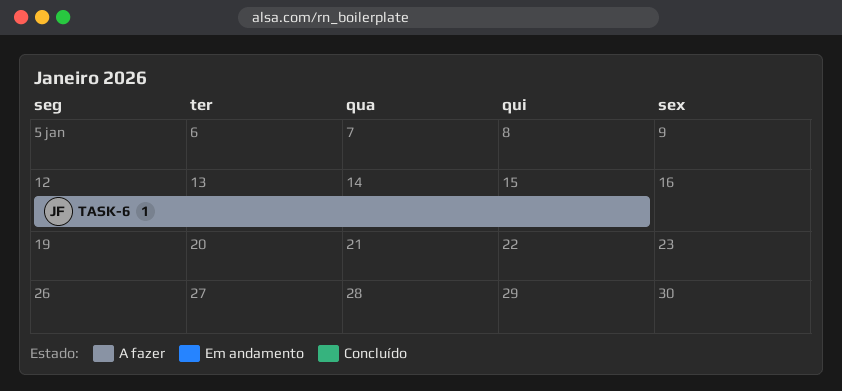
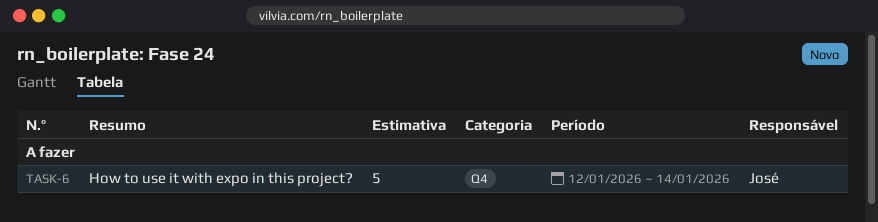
TASK-6, estimate: 1 -> 5
TASK-6, due: Jan 15 -> Jan 14

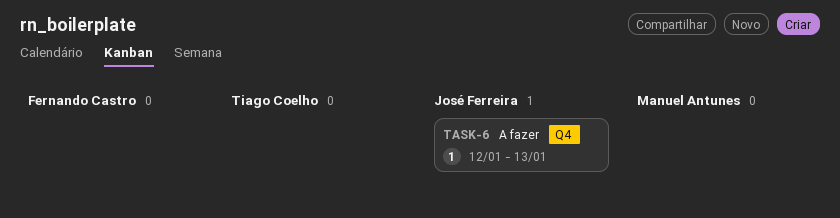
TASK-6, estimate: 5 -> 1
TASK-6, due: Jan 14 -> Jan 13

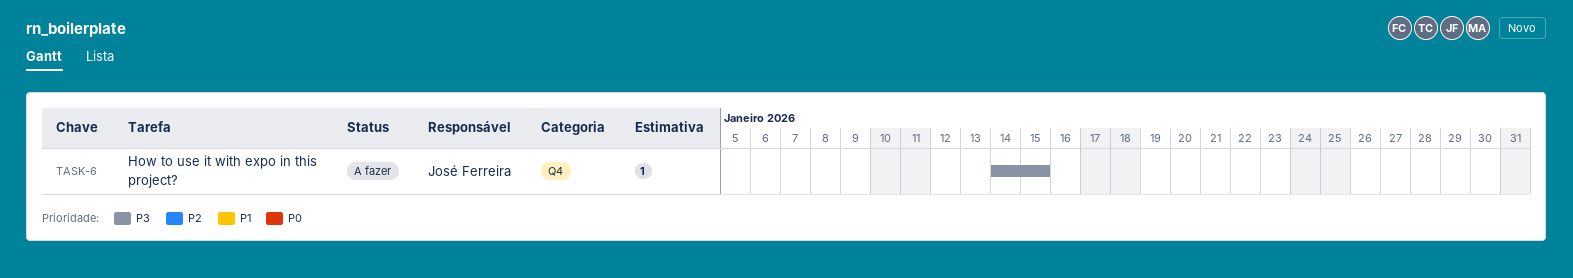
TASK-6, start: Jan 12 -> Jan 14
TASK-6, due: Jan 13 -> Jan 15

